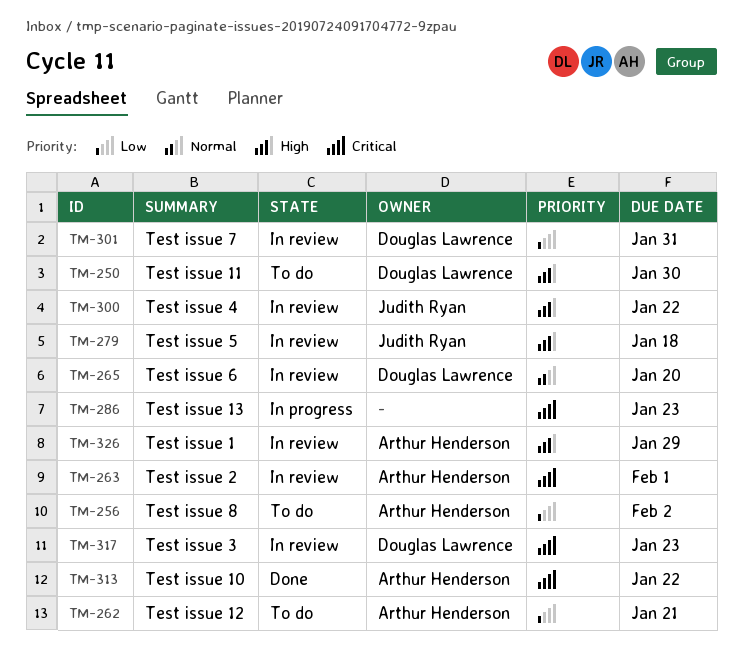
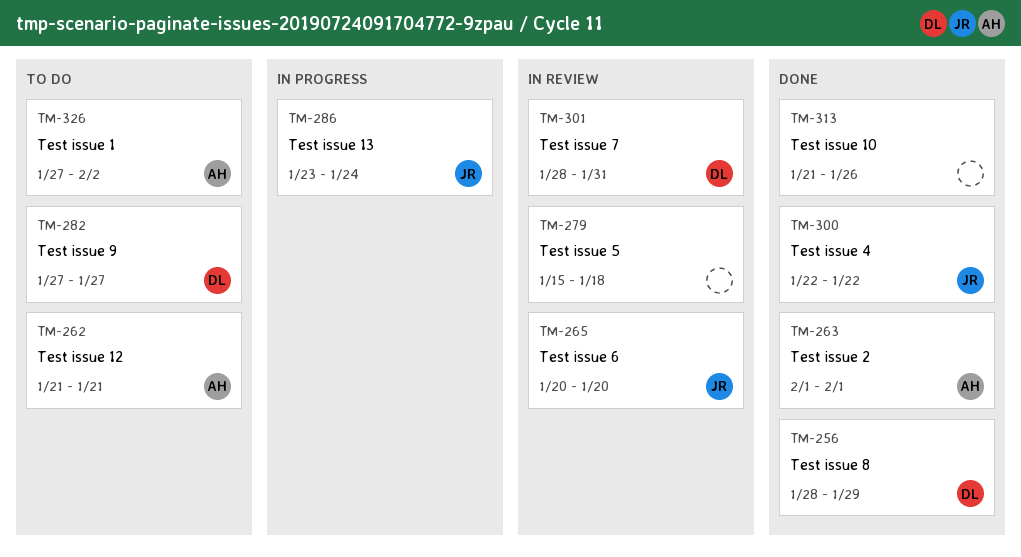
TM-250: present -> none
TM-256, status: To do -> Done
TM-256, owner: Arthur Henderson -> Douglas Lawrence
TM-256, due: Feb 2 -> Jan 29
TM-263, status: In review -> Done
TM-265, owner: Douglas Lawrence -> Judith Ryan
TM-279, owner: Judith Ryan -> none
TM-282: none -> present
TM-286, owner: none -> Judith Ryan
TM-286, due: Jan 23 -> Jan 24
TM-300, status: In review -> Done
TM-313, owner: Arthur Henderson -> none
TM-313, due: Jan 22 -> Jan 26
TM-317: present -> none
TM-326, status: In review -> To do
TM-326, due: Jan 29 -> Feb 2

